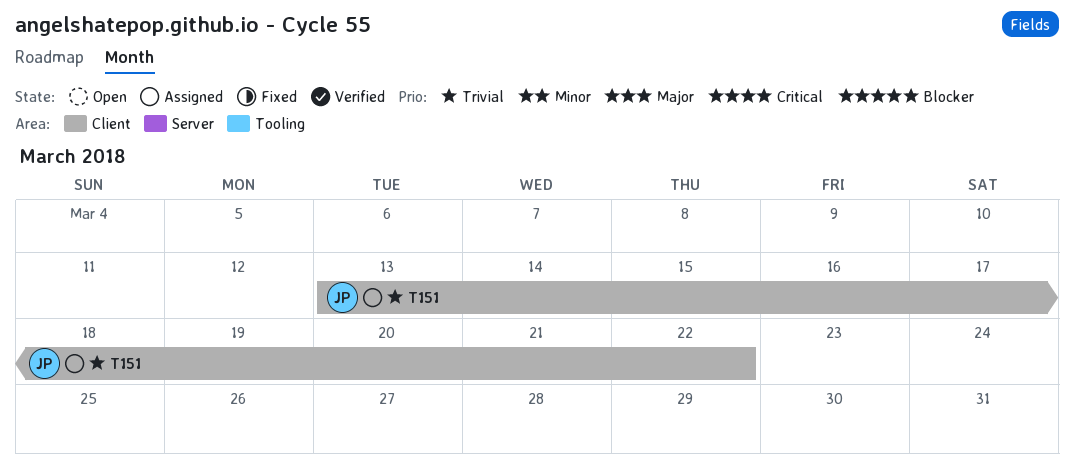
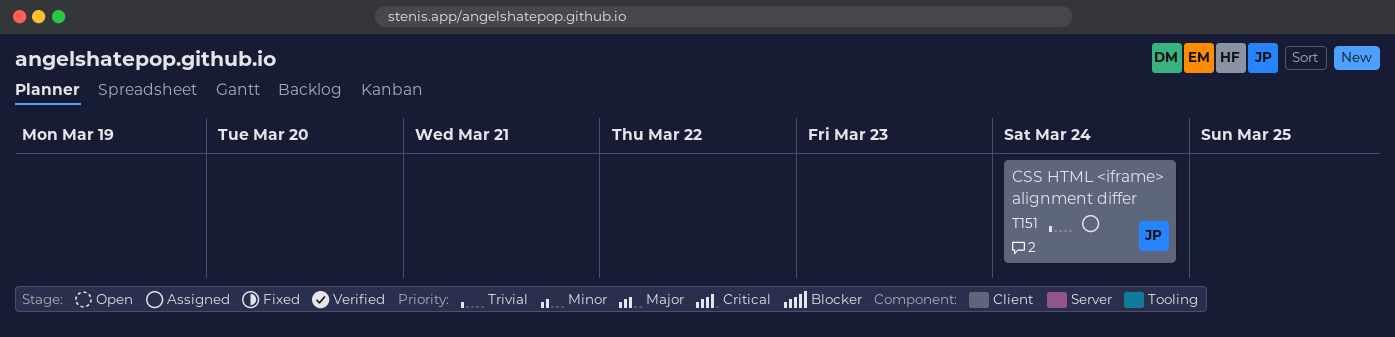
T151, due: Mar 22 -> Mar 24

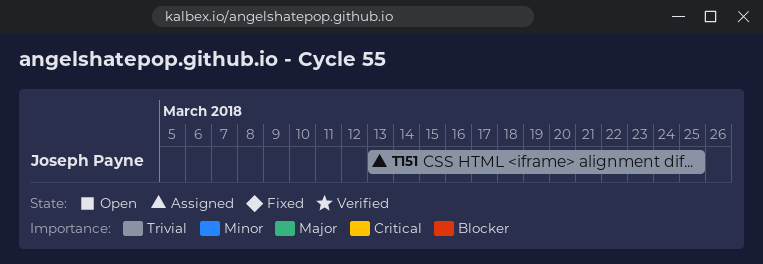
T151, due: Mar 24 -> Mar 25

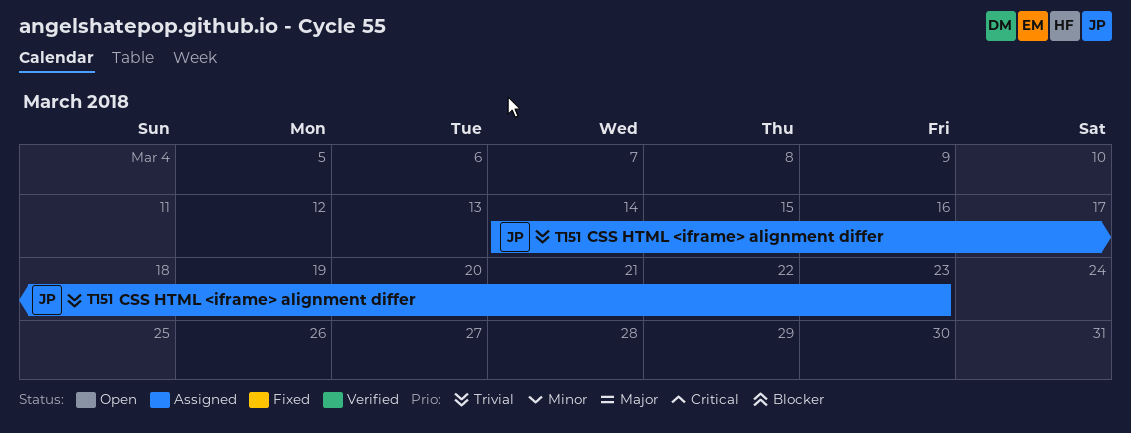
T151, start: Mar 13 -> Mar 14
T151, due: Mar 25 -> Mar 23

